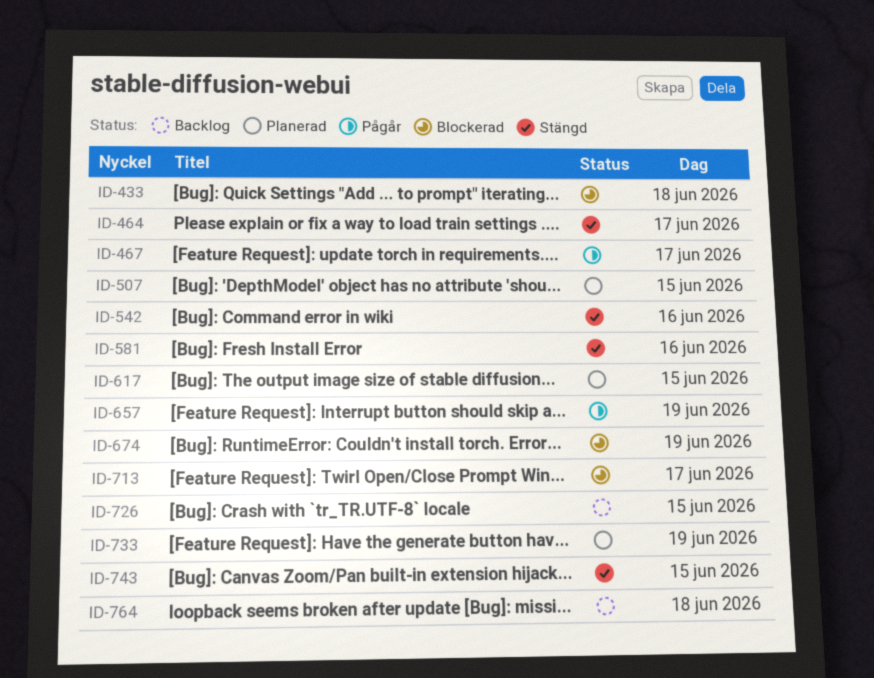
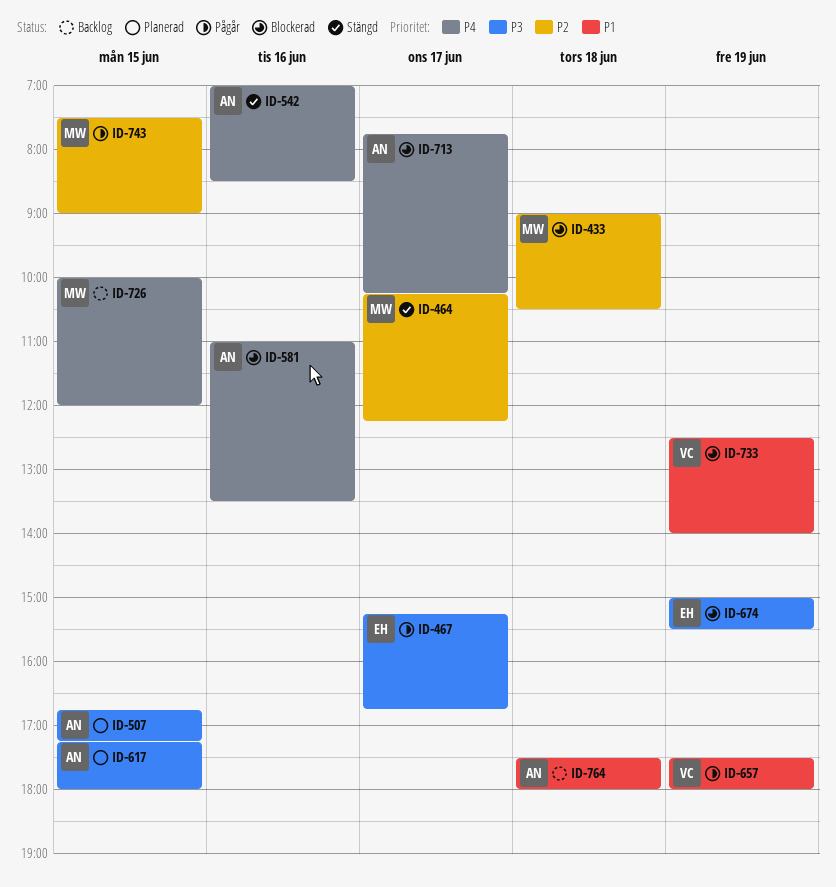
ID-581, status: Stängd -> Blockerad
ID-733, status: Planerad -> Blockerad
ID-743, status: Stängd -> Pågår

